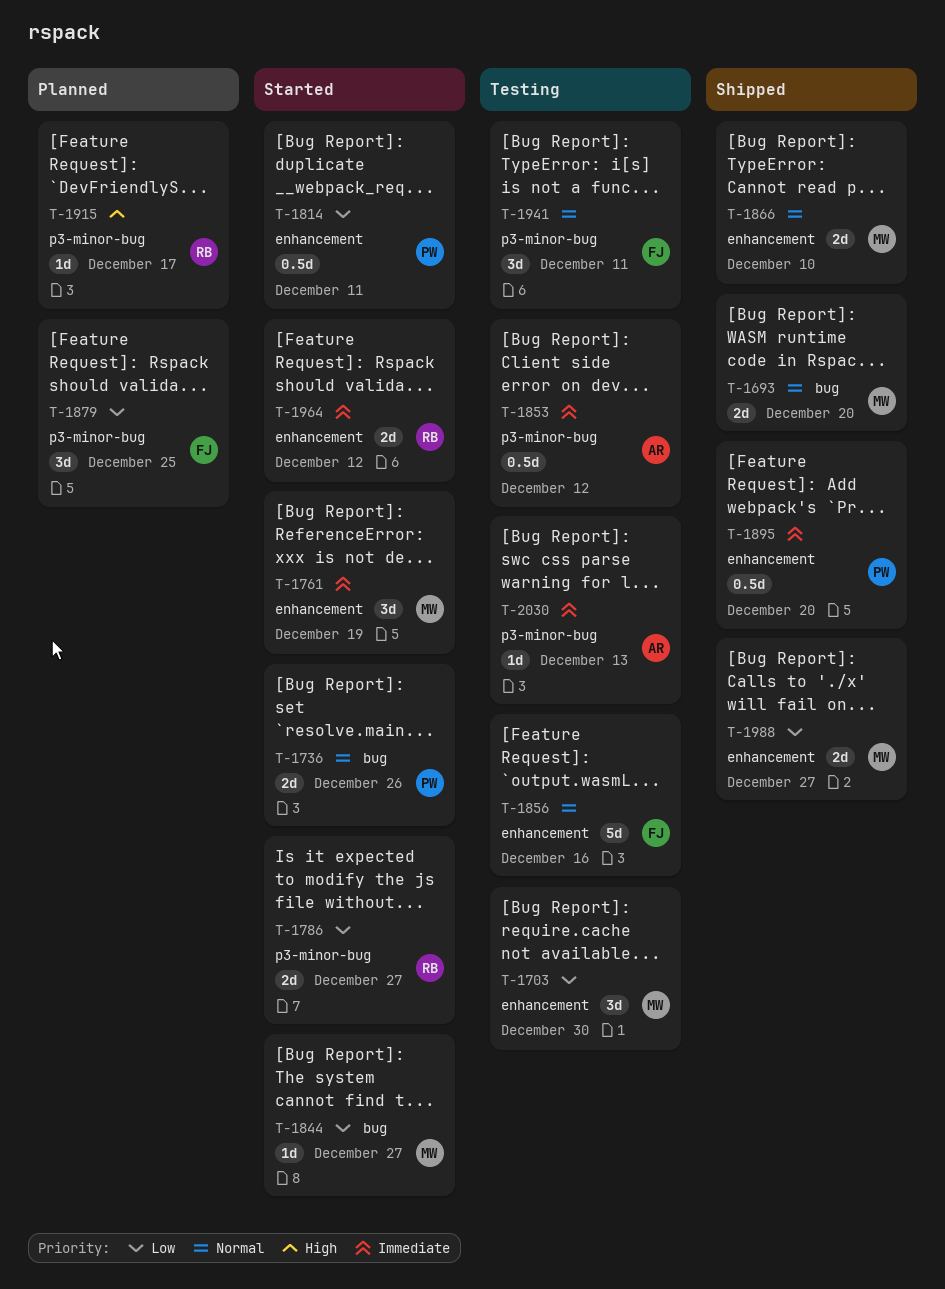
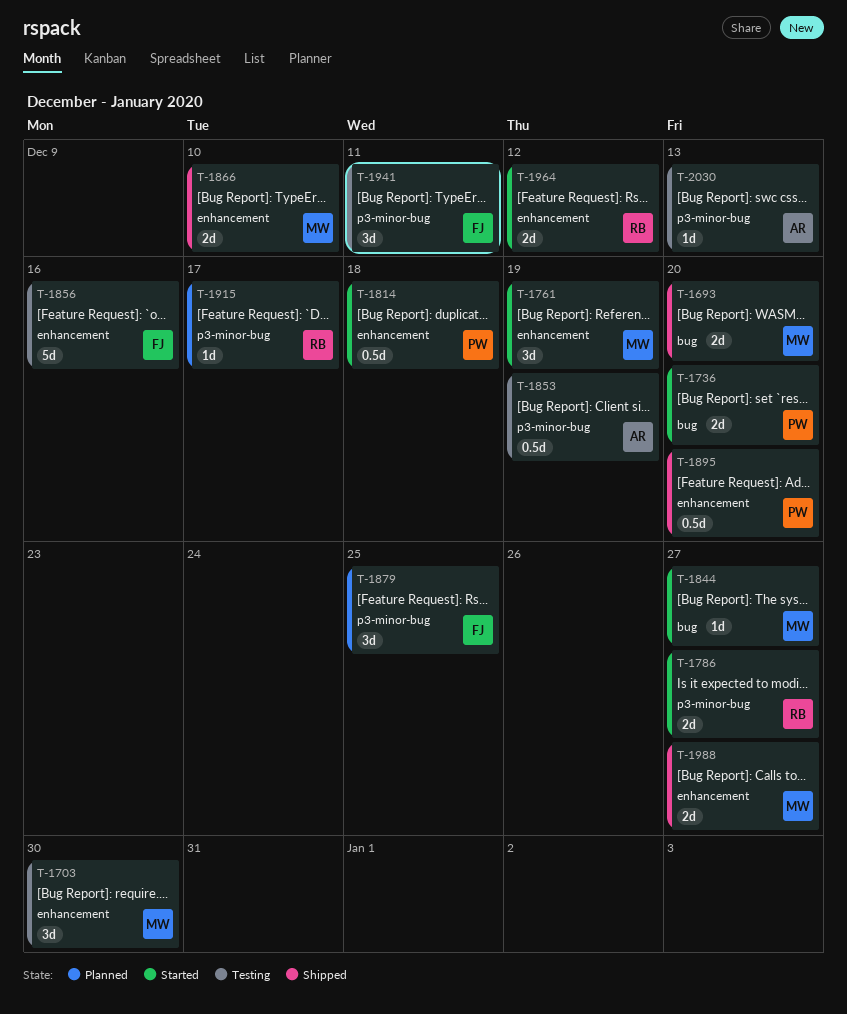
T-1736, due: Dec 26 -> Dec 20
T-1814, due: Dec 11 -> Dec 18
T-1853, due: Dec 12 -> Dec 19

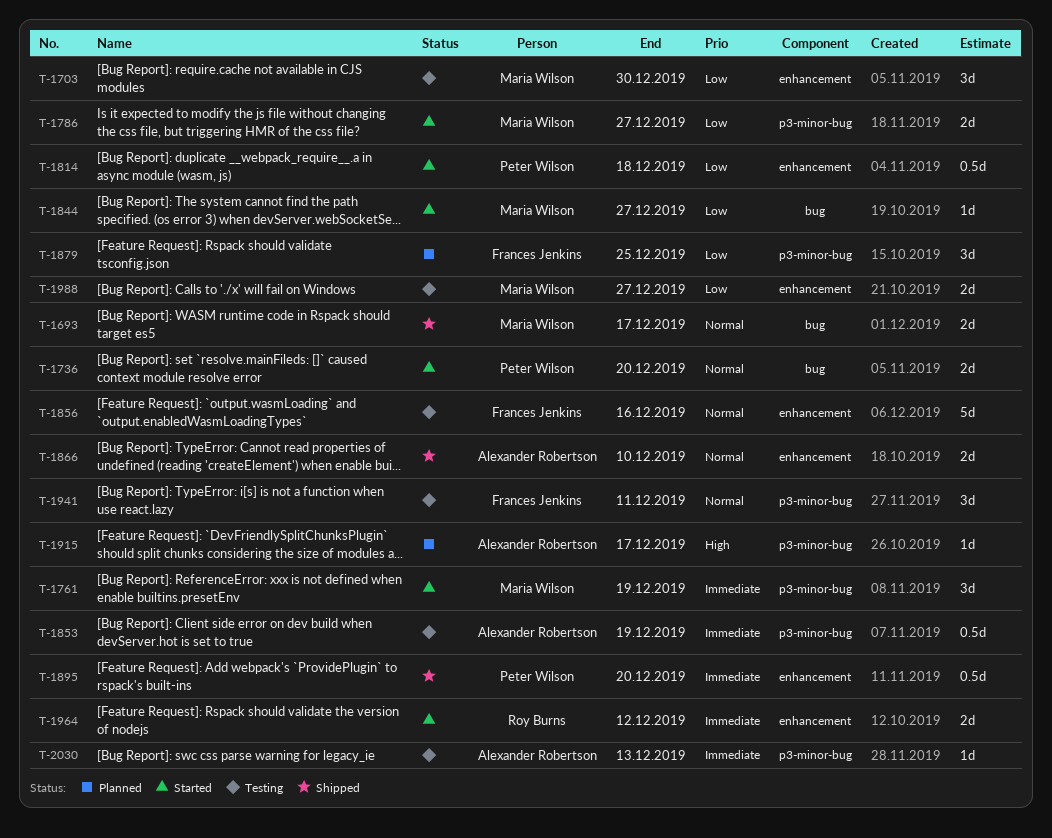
T-1693, due: Dec 20 -> Dec 17
T-1761, label: enhancement -> p3-minor-bug
T-1786, owner: Roy Burns -> Maria Wilson
T-1866, owner: Maria Wilson -> Alexander Robertson
T-1915, owner: Roy Burns -> Alexander Robertson
T-1988, status: Shipped -> Testing

